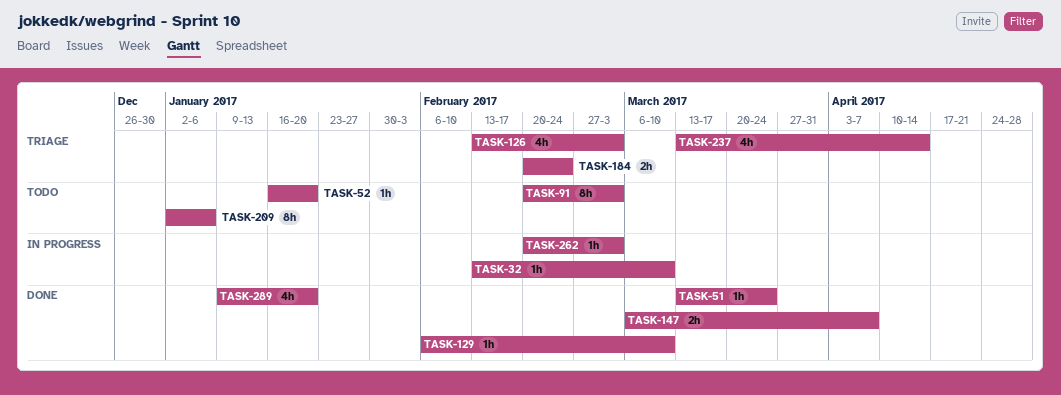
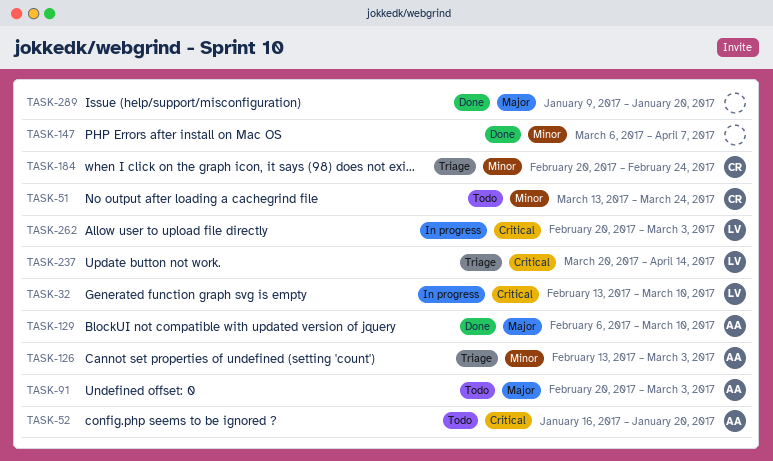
TASK-51, status: Done -> Todo
TASK-209: present -> none
TASK-237, start: Mar 13 -> Mar 20

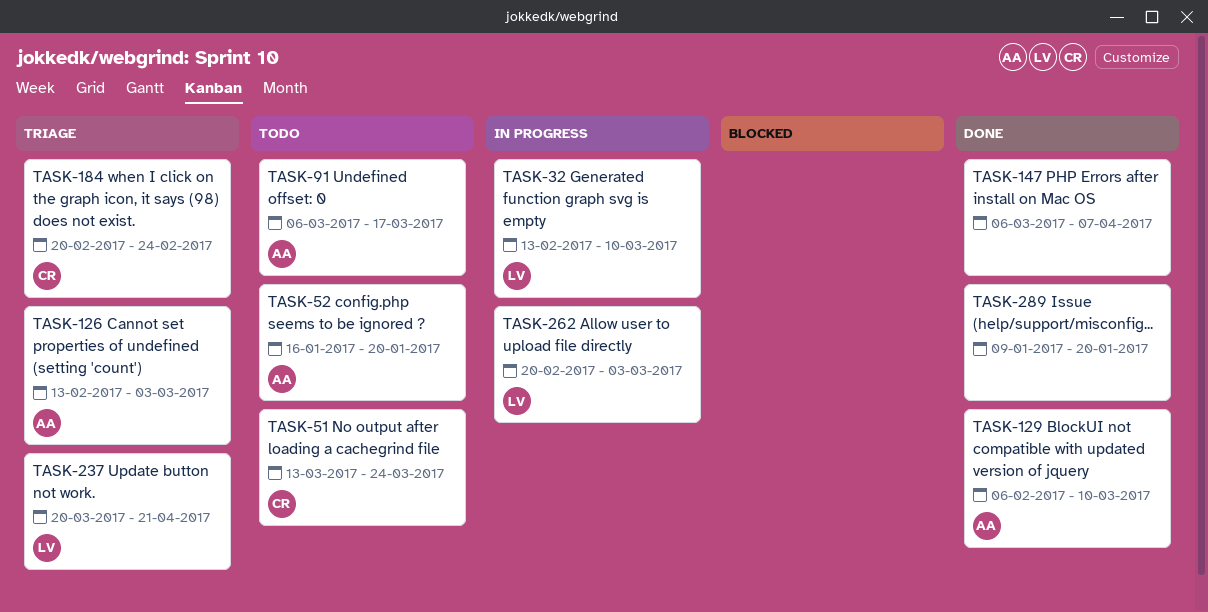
TASK-91, start: Feb 20 -> Mar 6
TASK-91, due: Mar 3 -> Mar 17
TASK-237, due: Apr 14 -> Apr 21

